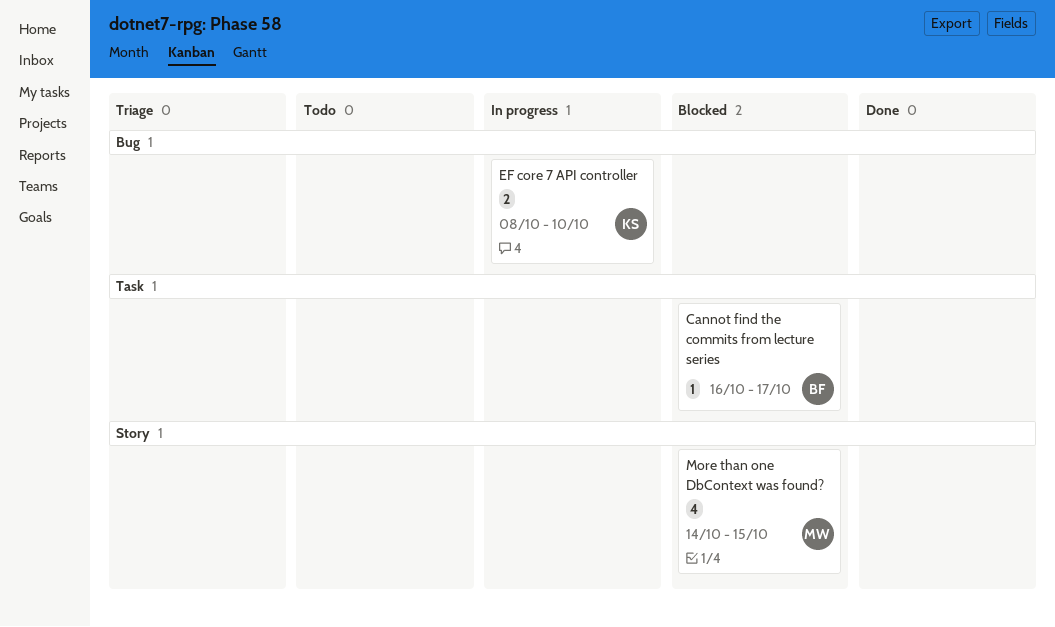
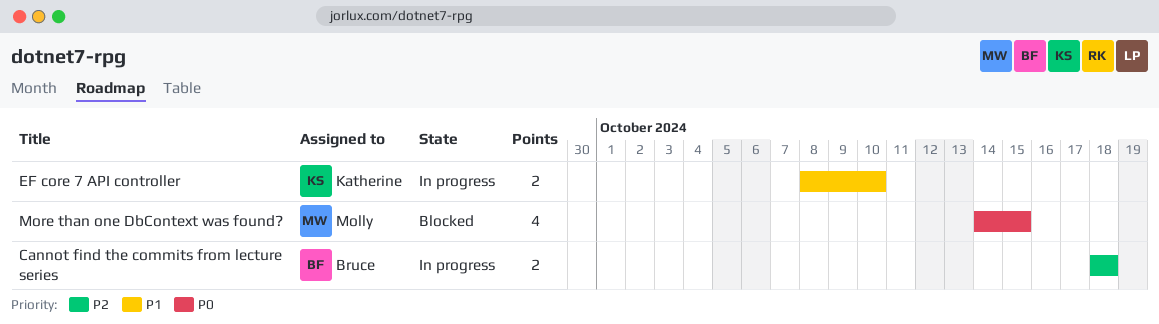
Cannot find the commits from lecture series, status: Blocked -> In progress
Cannot find the commits from lecture series, estimate: 1 -> 2
Cannot find the commits from lecture series, start: Oct 16 -> Oct 18
Cannot find the commits from lecture series, due: Oct 17 -> Oct 18

